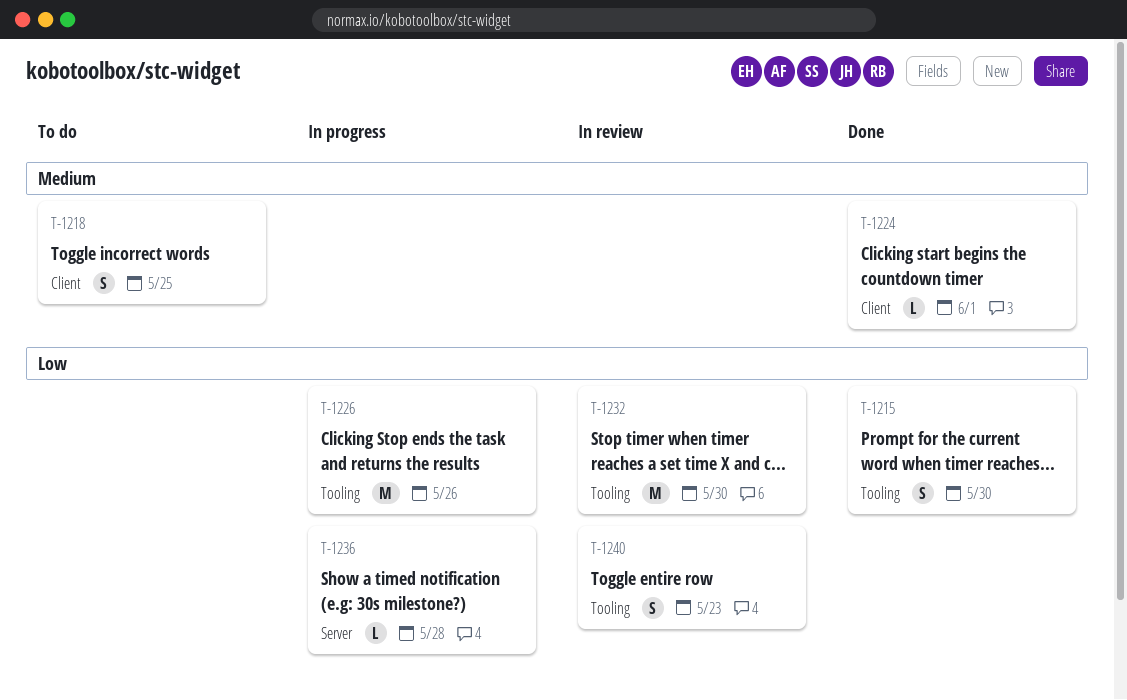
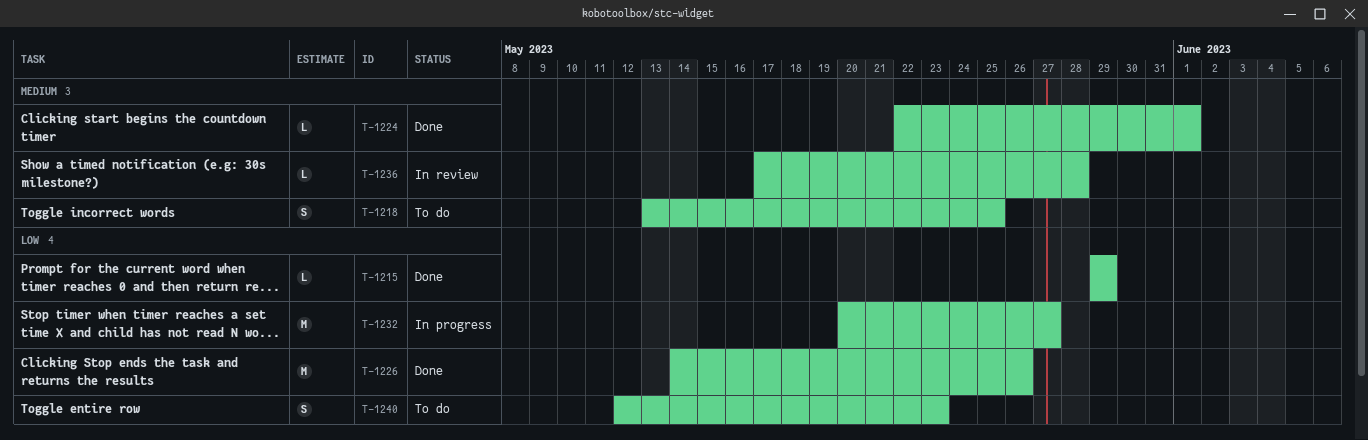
T-1215, estimate: S -> L
T-1215, due: May 30 -> May 29
T-1226, status: In progress -> Done
T-1232, status: In review -> In progress
T-1232, due: May 30 -> May 27
T-1236, status: In progress -> In review
T-1236, priority: Low -> Medium
T-1240, status: In review -> To do

